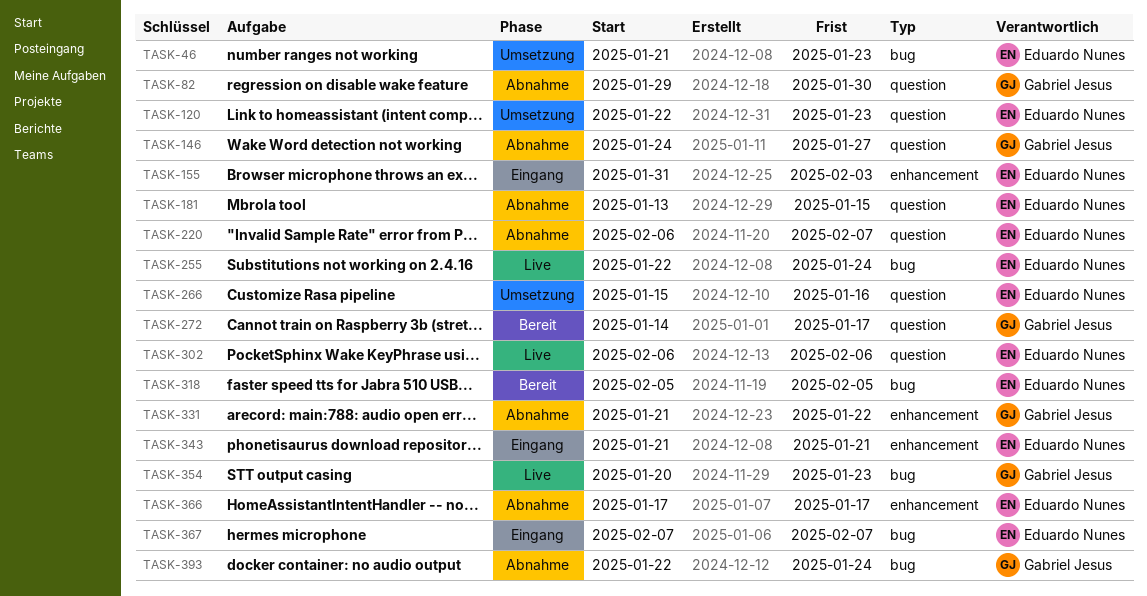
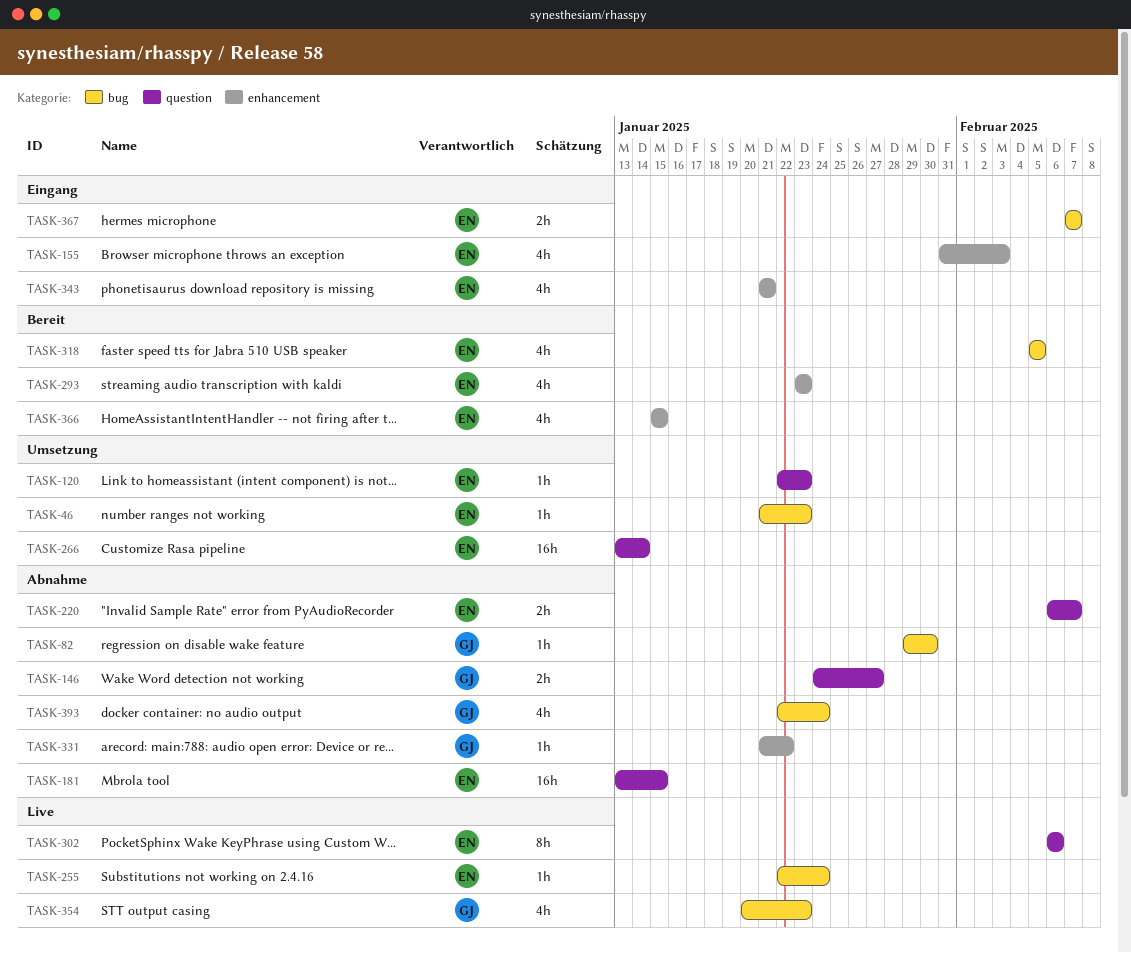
TASK-82, label: question -> bug
TASK-266, start: Jan 15 -> Jan 13
TASK-266, due: Jan 16 -> Jan 14
TASK-272: present -> none
TASK-293: none -> present
TASK-366, status: Abnahme -> Bereit
TASK-366, start: Jan 17 -> Jan 15
TASK-366, due: Jan 17 -> Jan 15

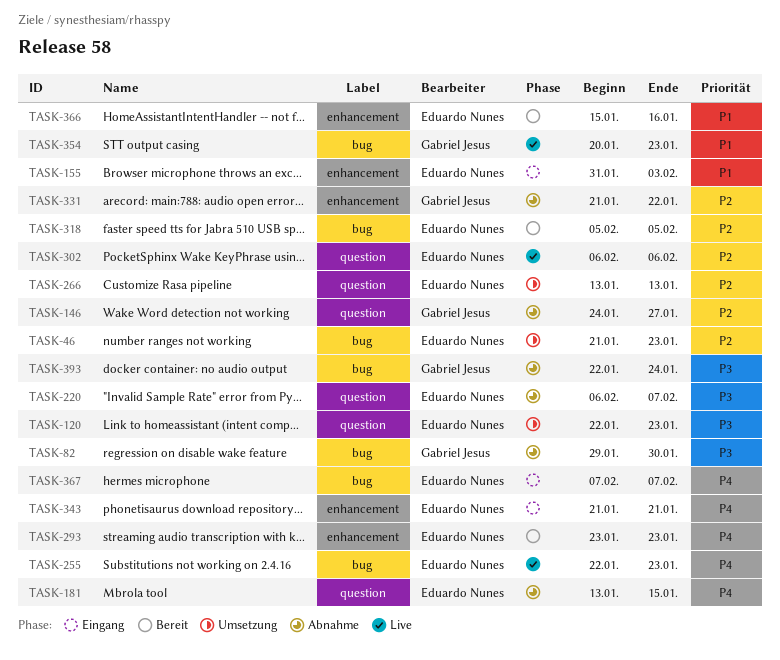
TASK-255, due: Jan 24 -> Jan 23
TASK-266, due: Jan 14 -> Jan 13
TASK-366, due: Jan 15 -> Jan 16

